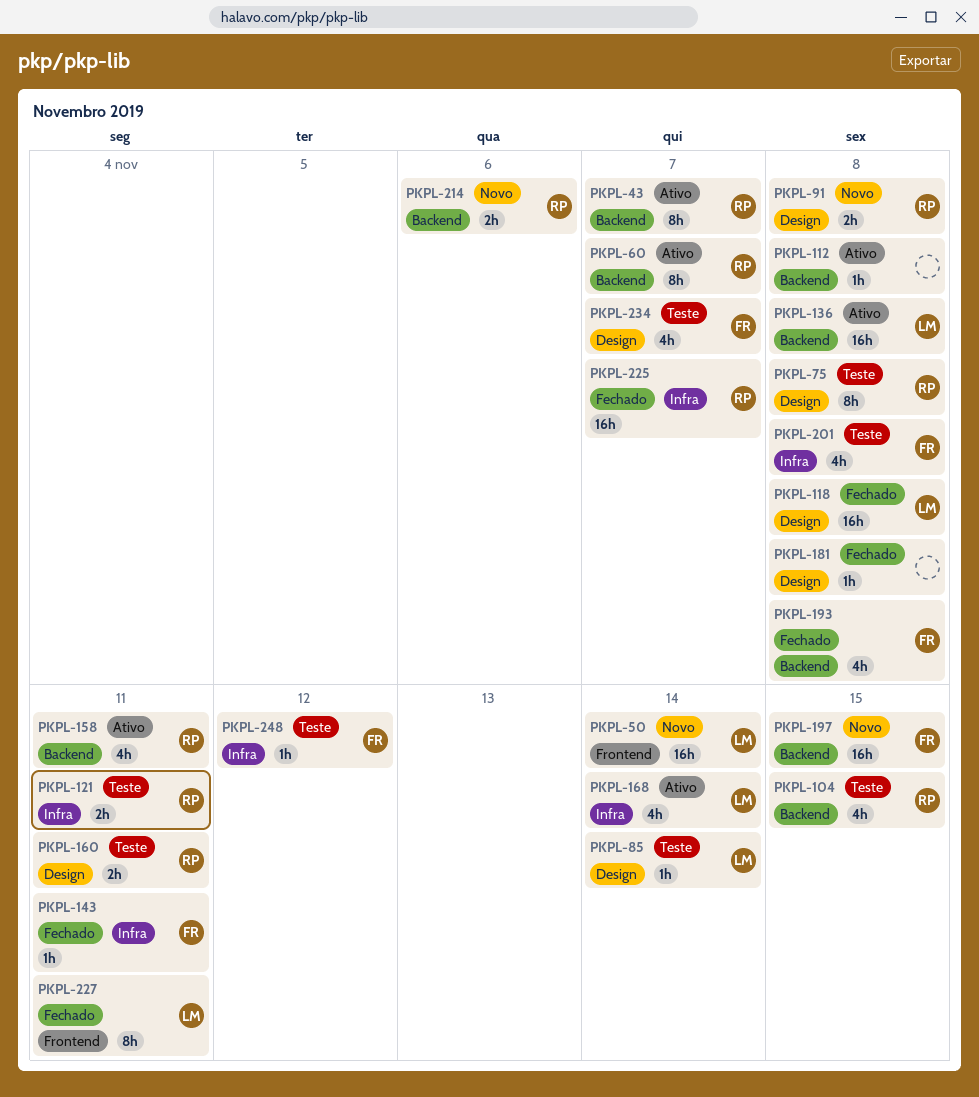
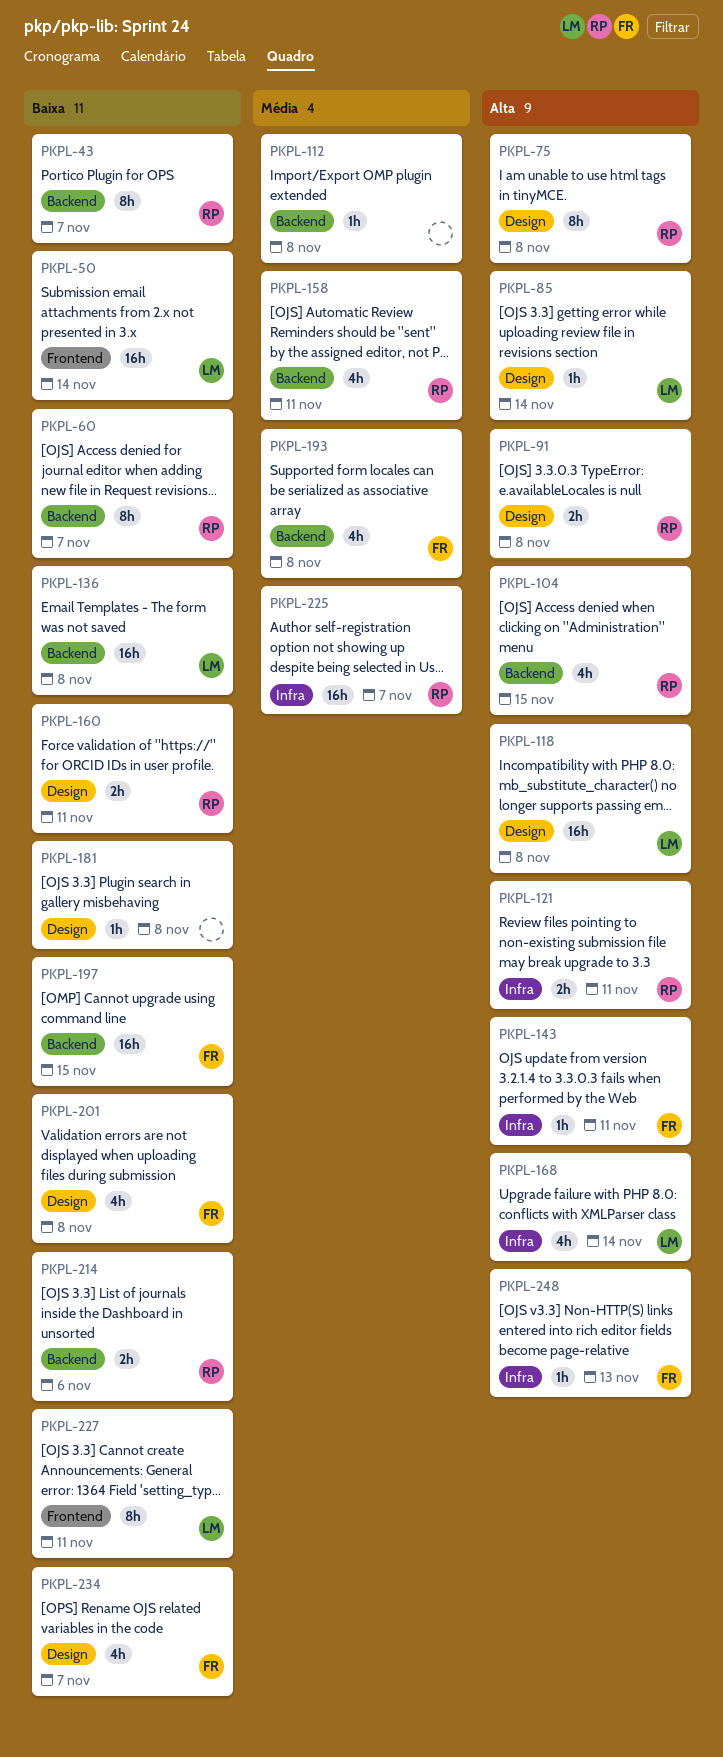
PKPL-201, label: Infra -> Design
PKPL-248, due: Nov 12 -> Nov 13

